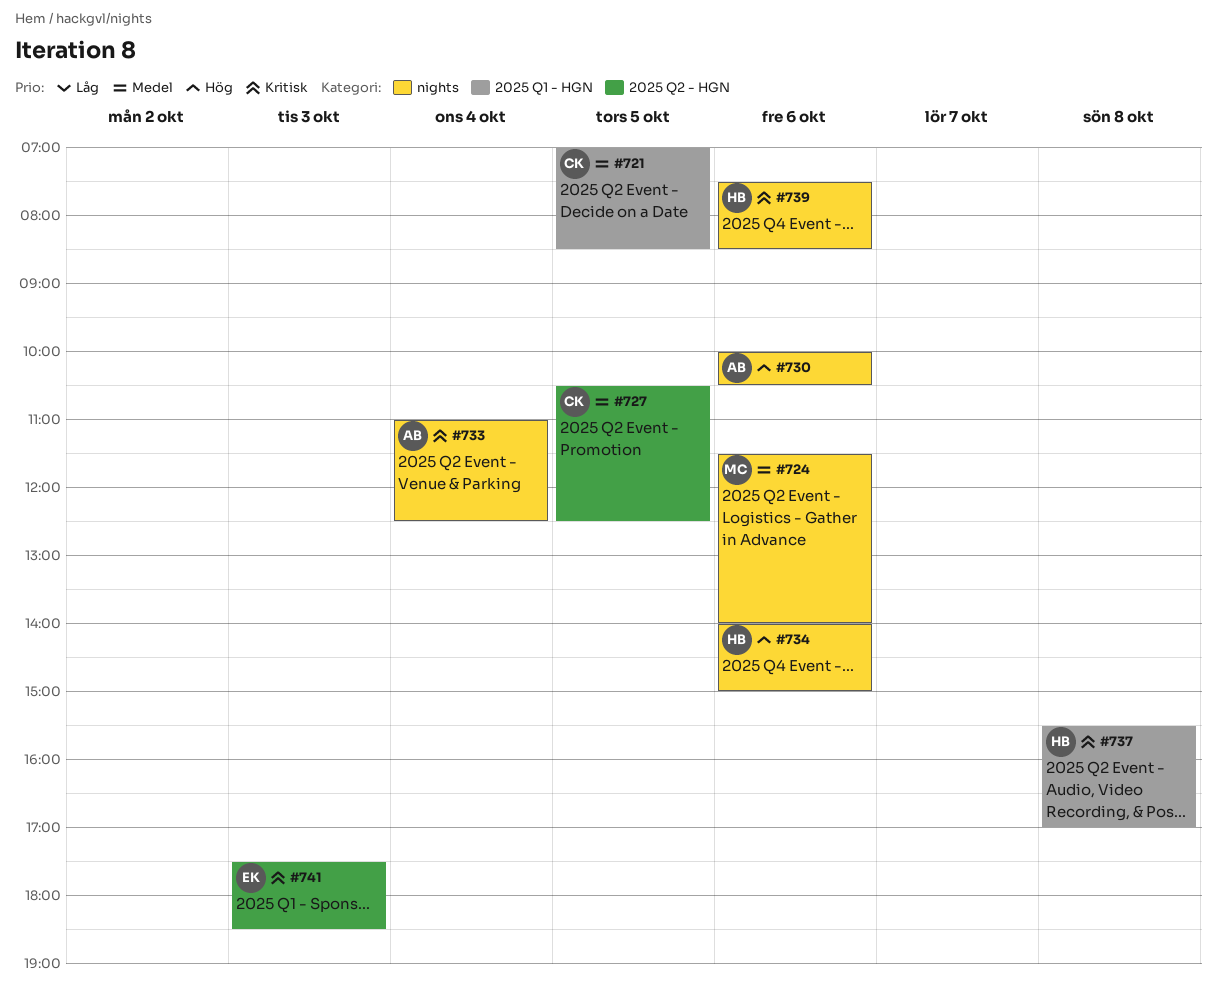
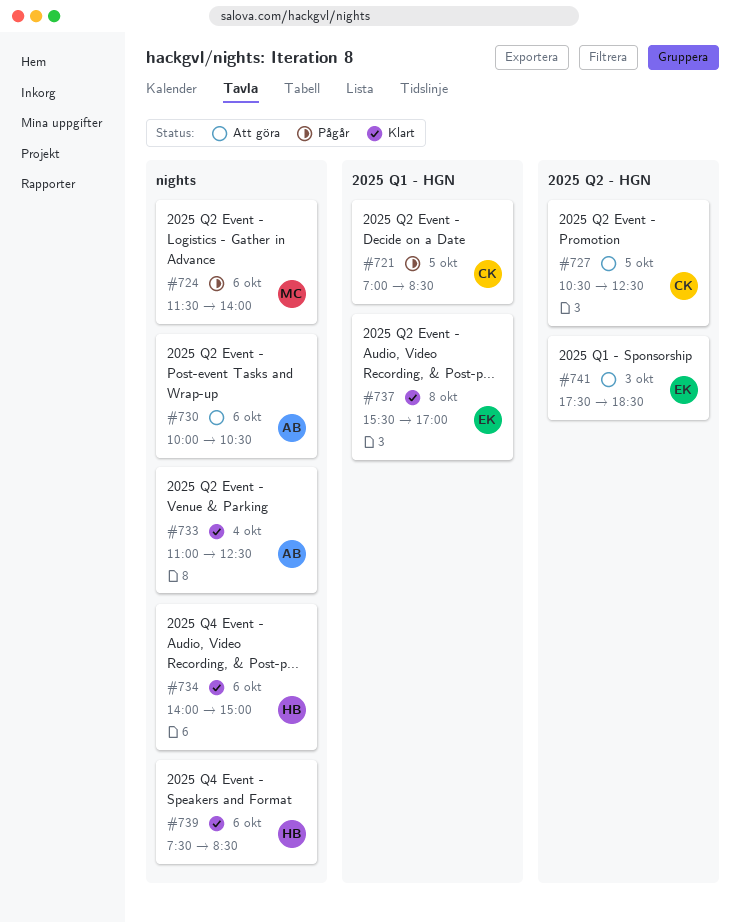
#737, owner: HB -> EK

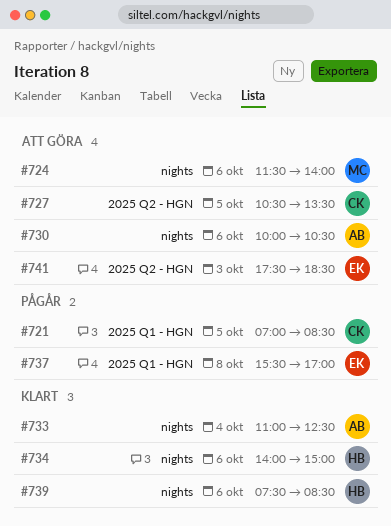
#724, status: Pågår -> Att göra
#727, ends: 12:30 -> 13:30
#737, status: Klart -> Pågår

